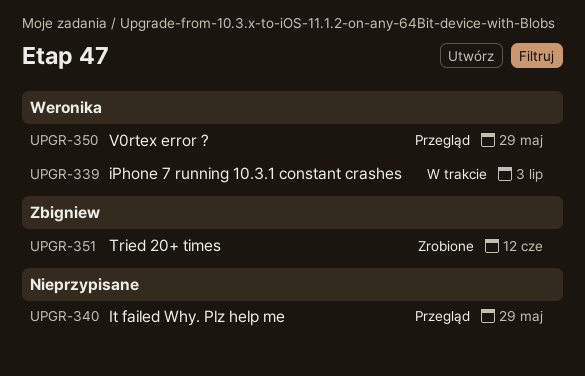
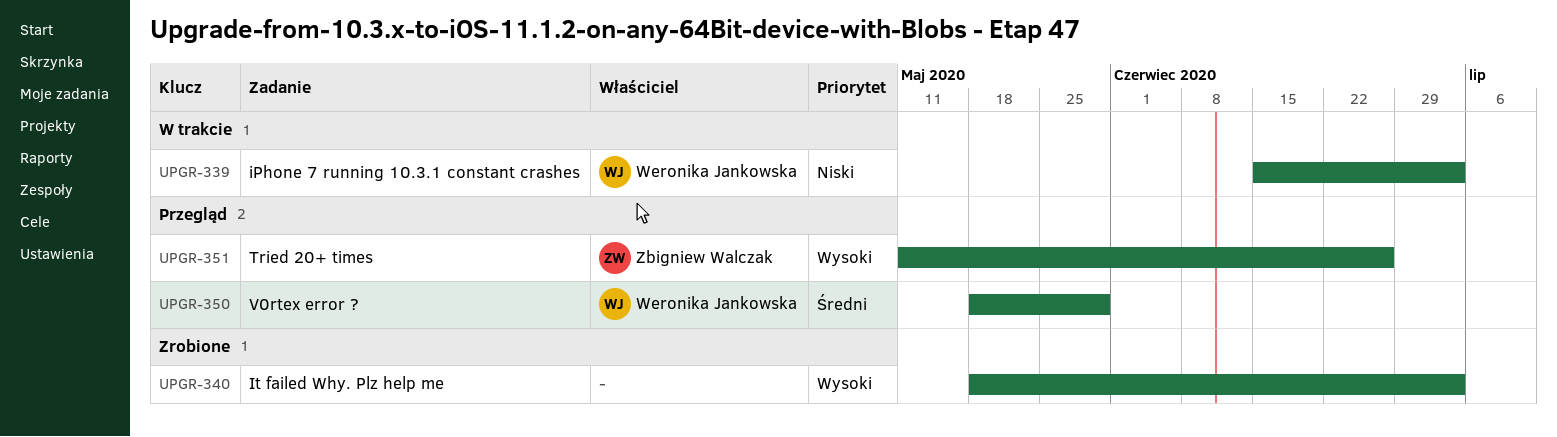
UPGR-340, status: Przegląd -> Zrobione
UPGR-340, due: May 29 -> Jul 3
UPGR-351, status: Zrobione -> Przegląd
UPGR-351, due: Jun 12 -> Jun 26

